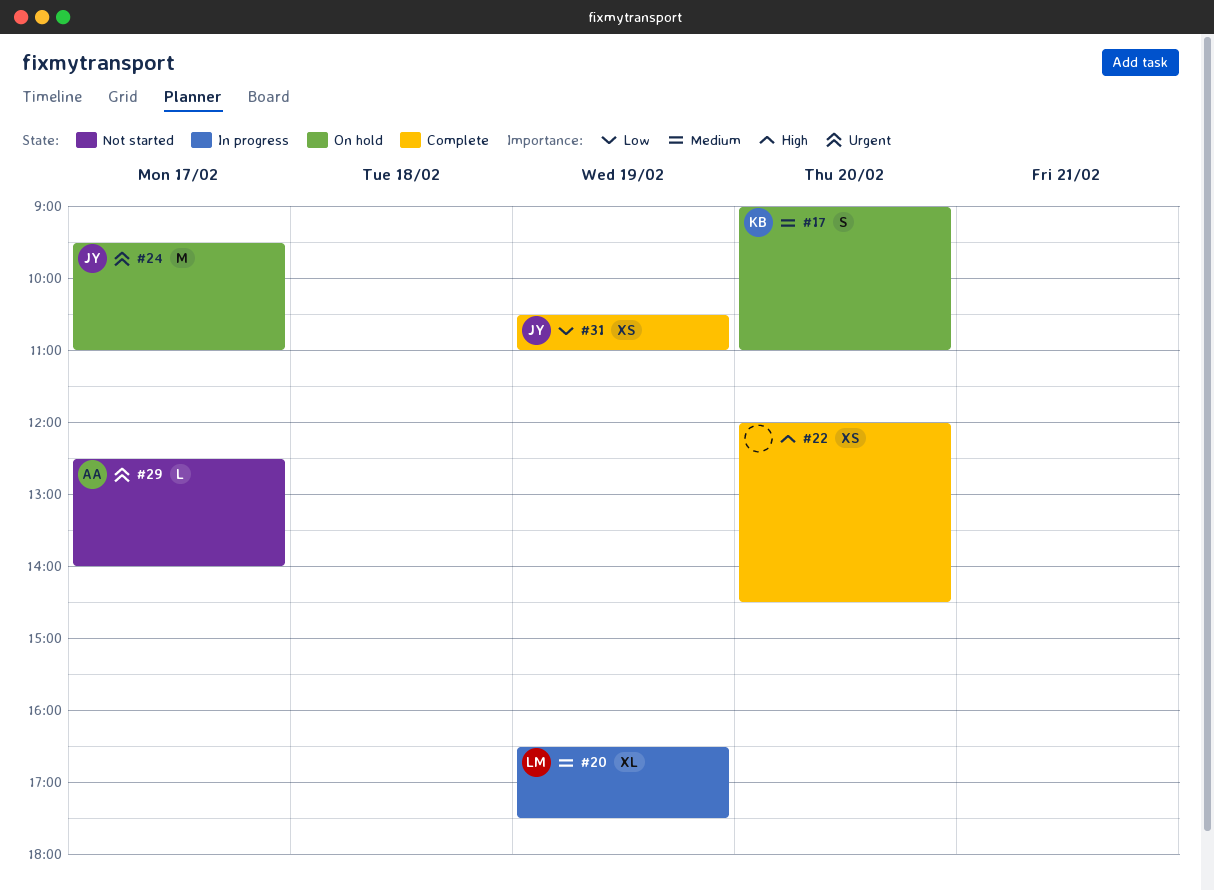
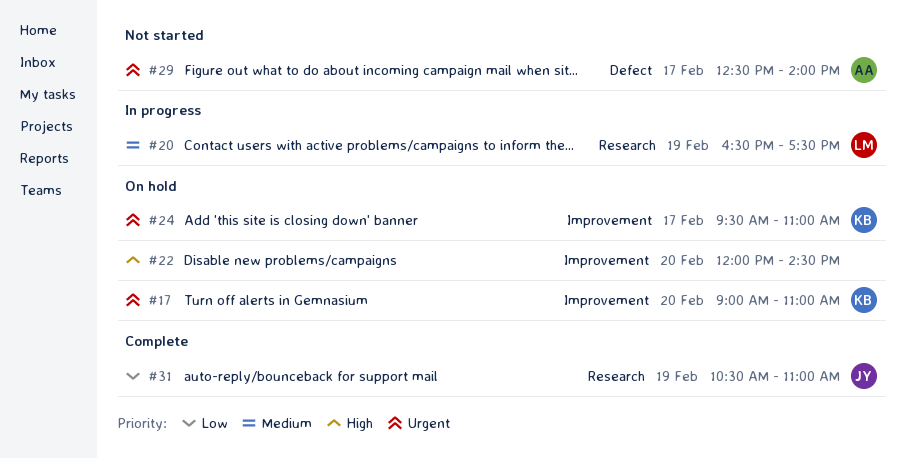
#17, priority: Medium -> Urgent
#22, status: Complete -> On hold
#24, owner: JY -> KB

